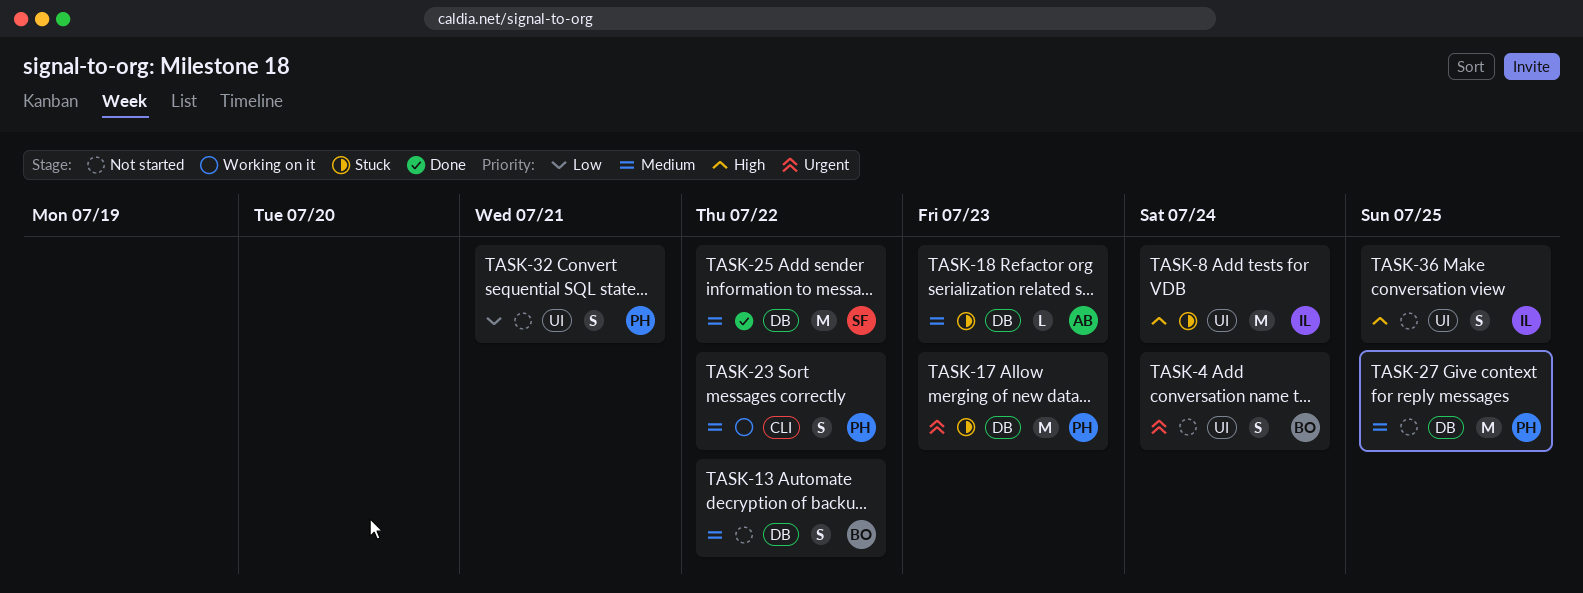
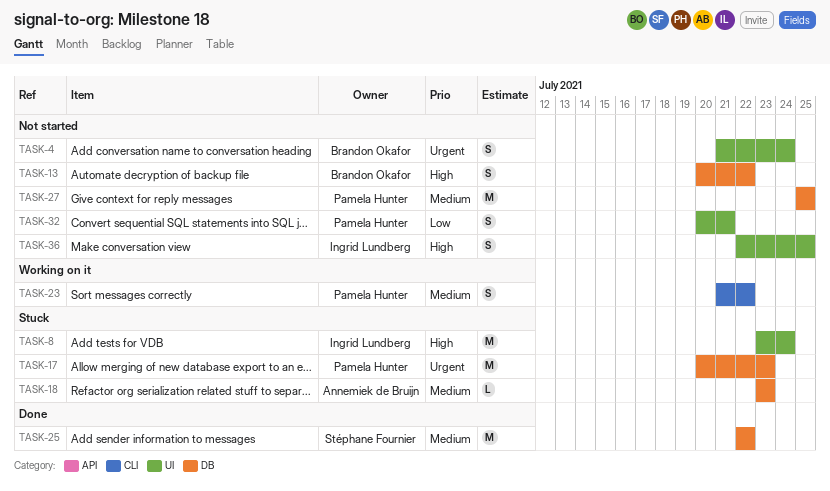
TASK-13, priority: Medium -> High

